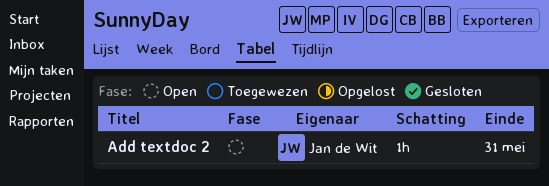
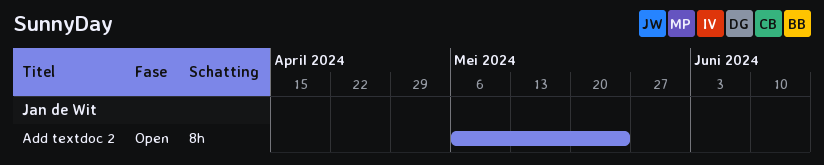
Add textdoc 2, estimate: 1h -> 8h
Add textdoc 2, due: May 31 -> May 24

